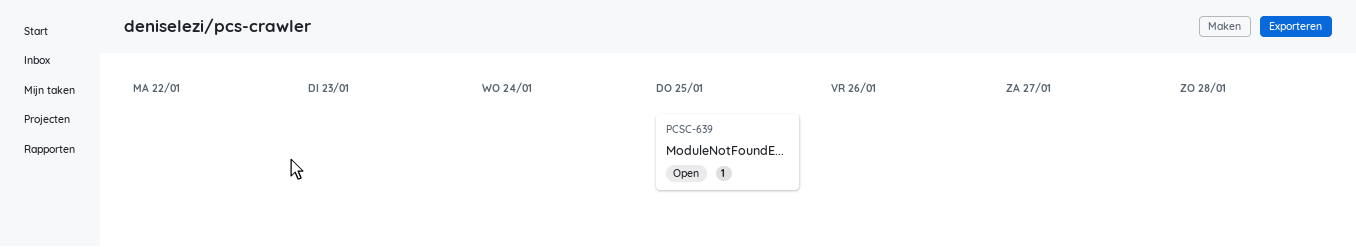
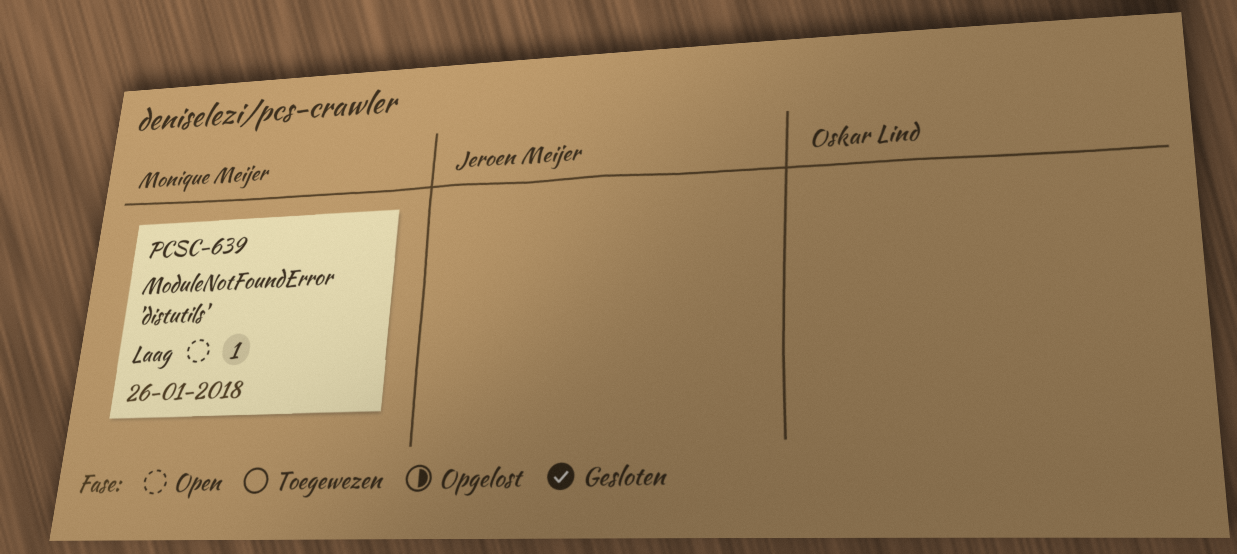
PCSC-639, due: Jan 25 -> Jan 26

